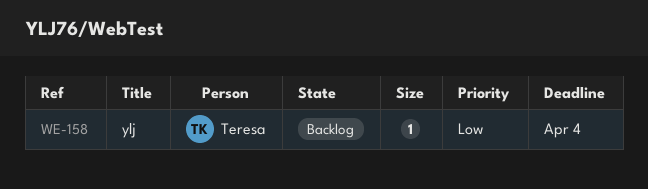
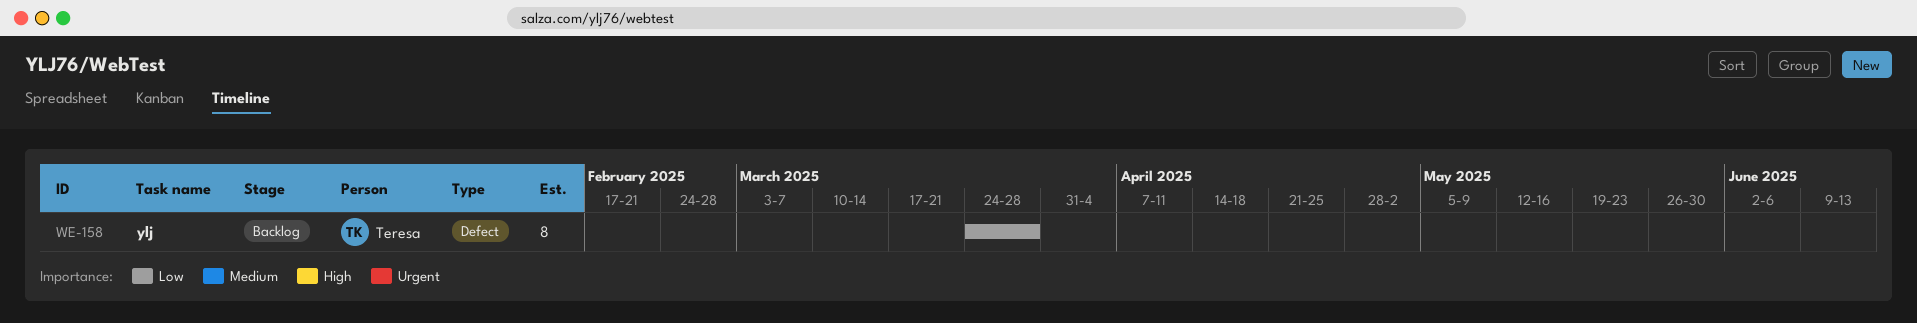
WE-158, estimate: 1 -> 8
WE-158, due: Apr 4 -> Mar 28

